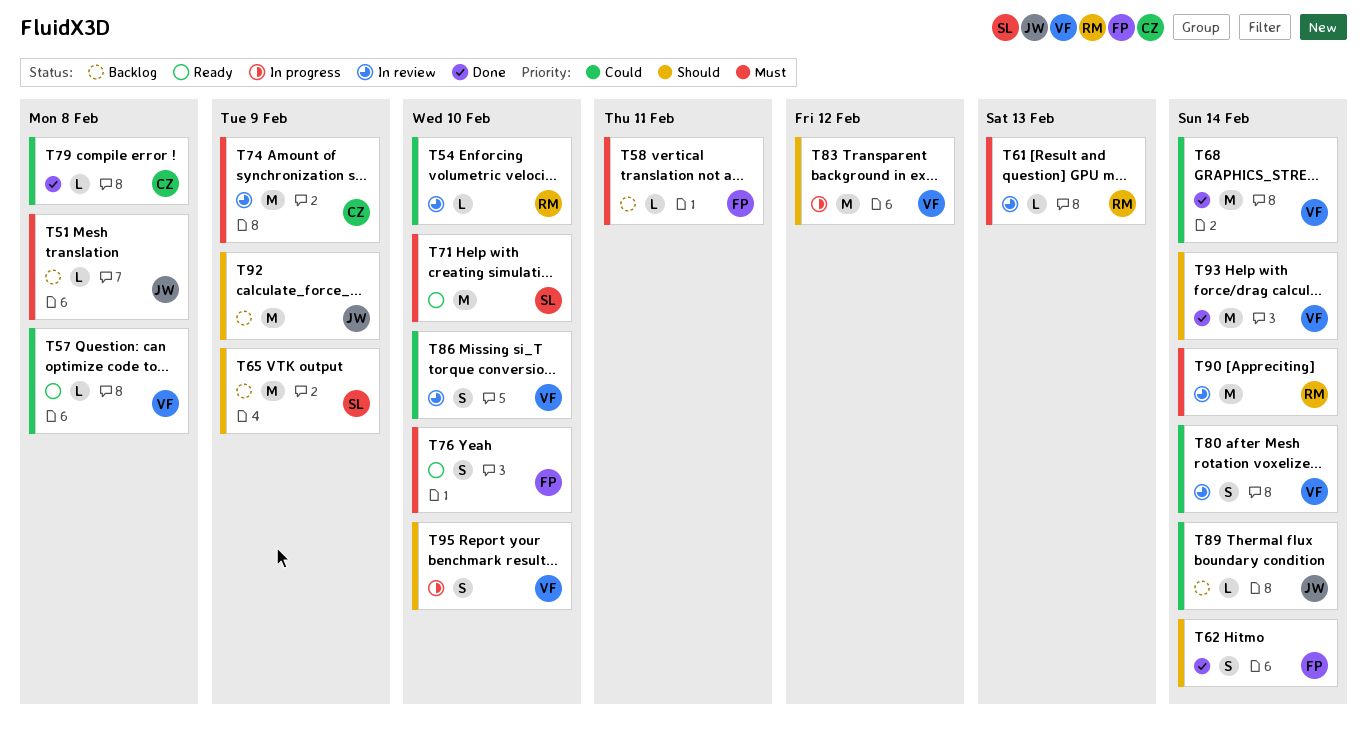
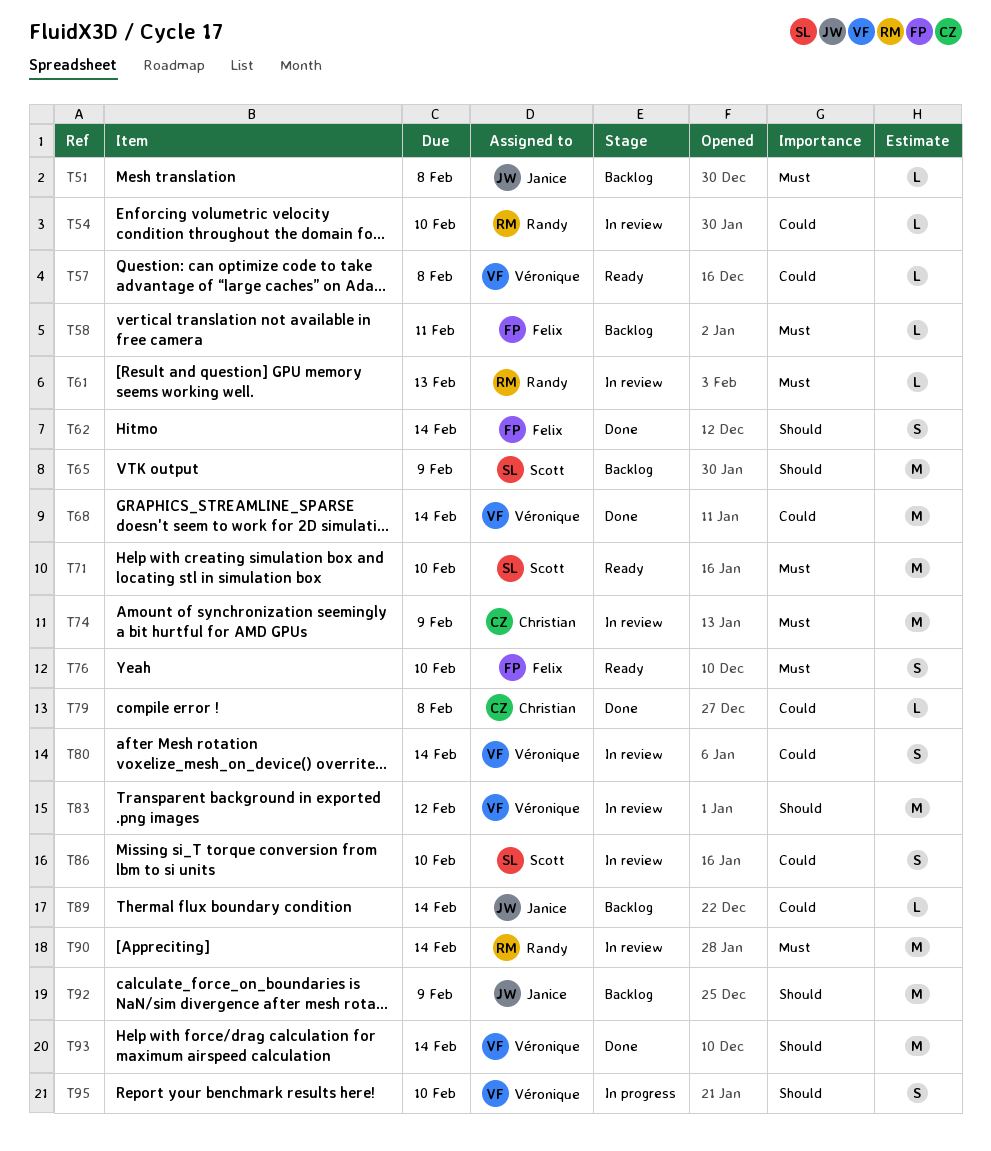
T83, status: In progress -> In review
T86, owner: Véronique -> Scott

